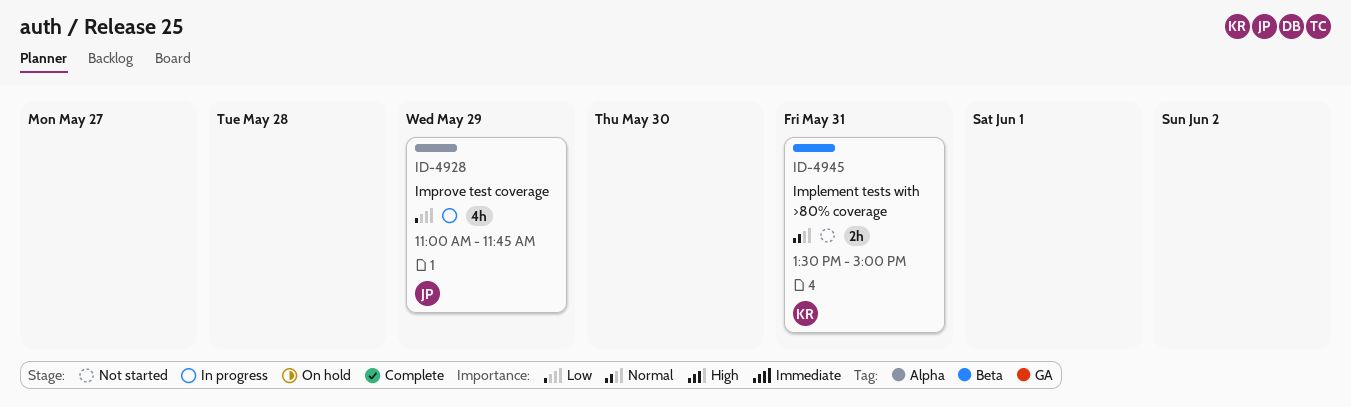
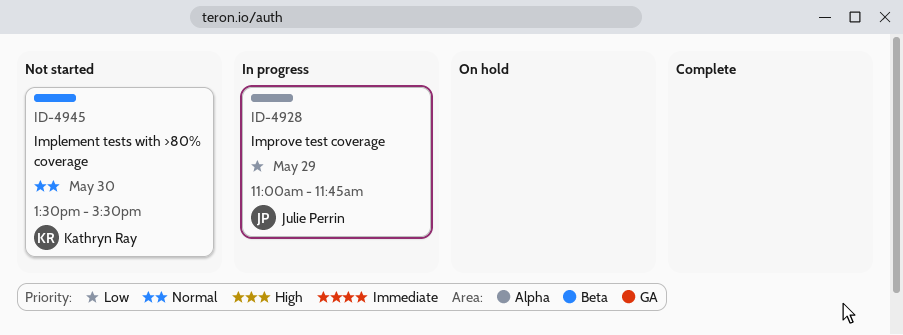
ID-4945, day: May 31 -> May 30
ID-4945, ends: 15:00 -> 15:30

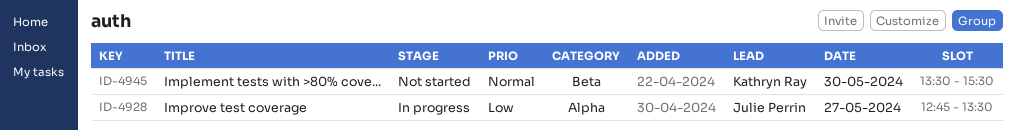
ID-4928, day: May 29 -> May 27
ID-4928, begins: 11:00 -> 12:45
ID-4928, ends: 11:45 -> 13:30

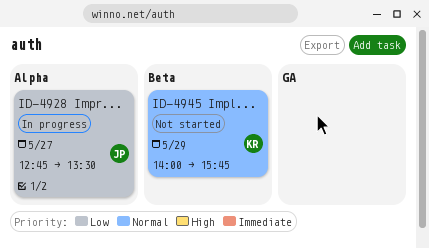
ID-4945, day: May 30 -> May 29
ID-4945, begins: 13:30 -> 14:00
ID-4945, ends: 15:30 -> 15:45

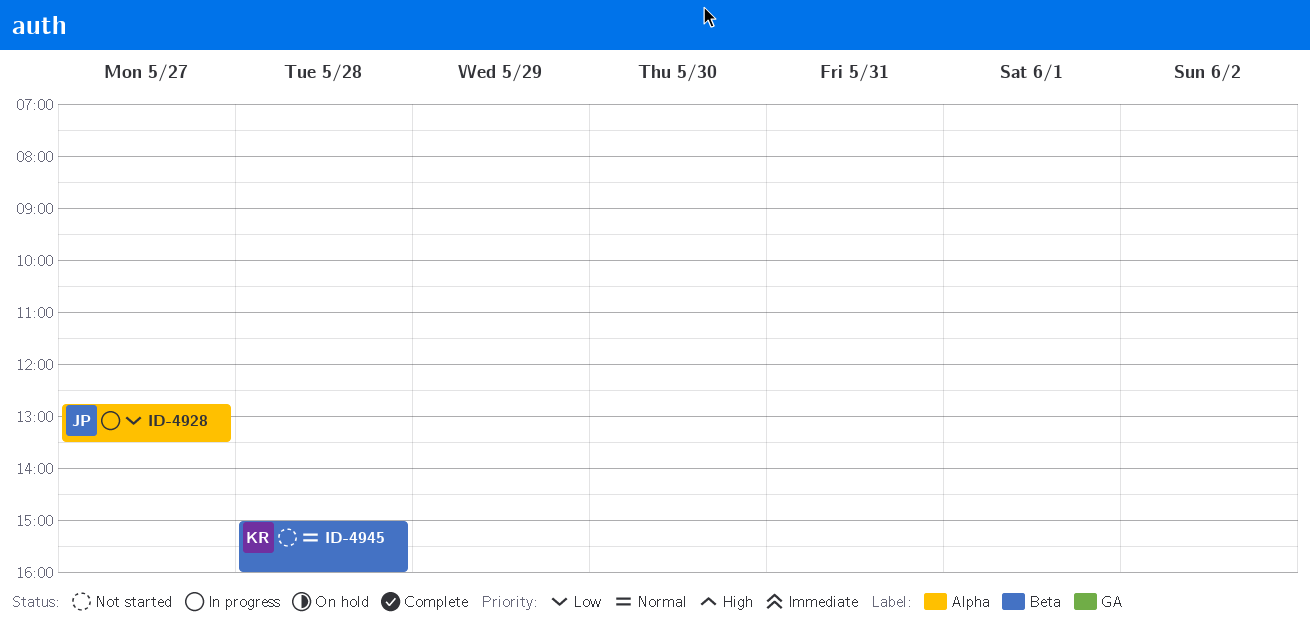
ID-4945, day: May 29 -> May 28
ID-4945, begins: 14:00 -> 15:00
ID-4945, ends: 15:45 -> 16:00

